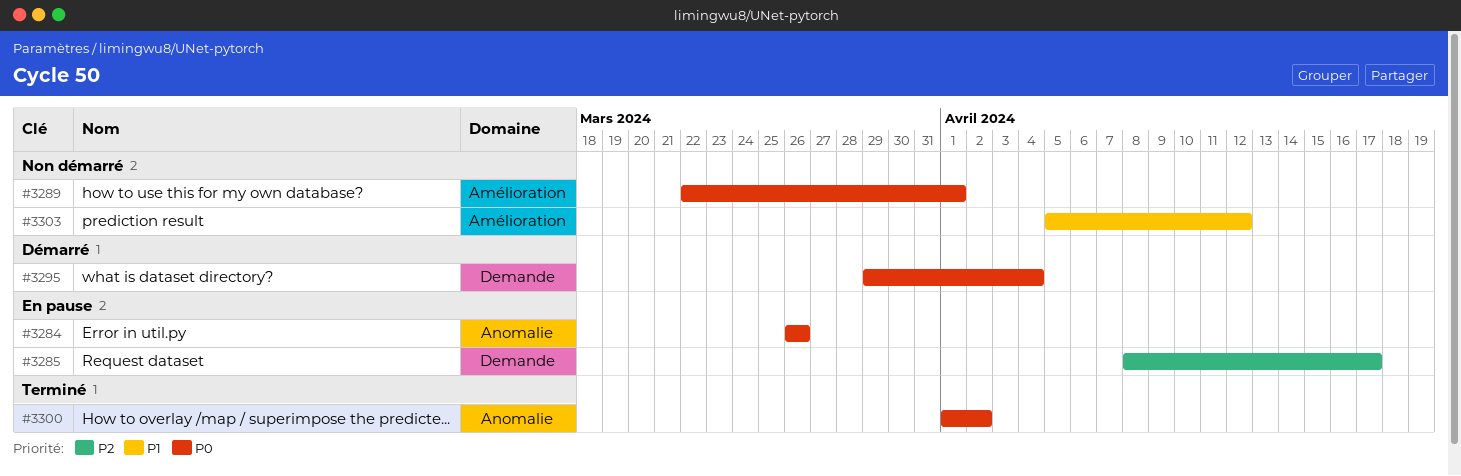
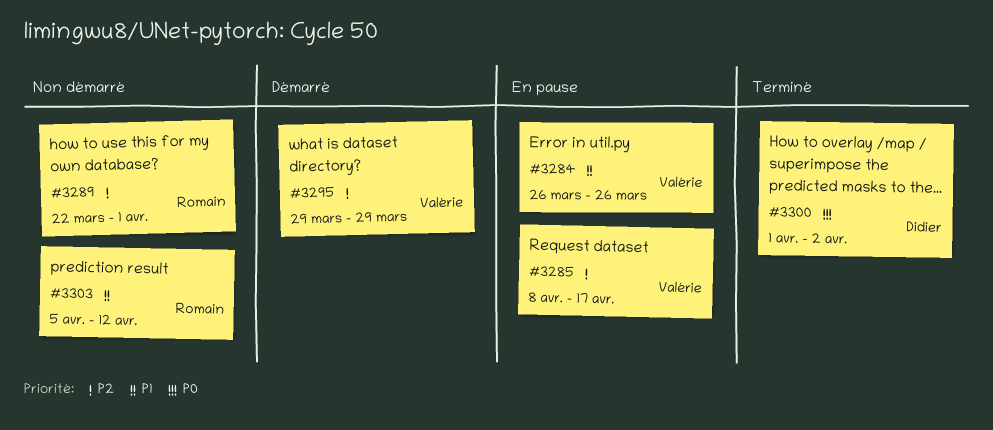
#3284, priority: P0 -> P1
#3289, priority: P0 -> P2
#3295, priority: P0 -> P2
#3295, due: Apr 4 -> Mar 29

